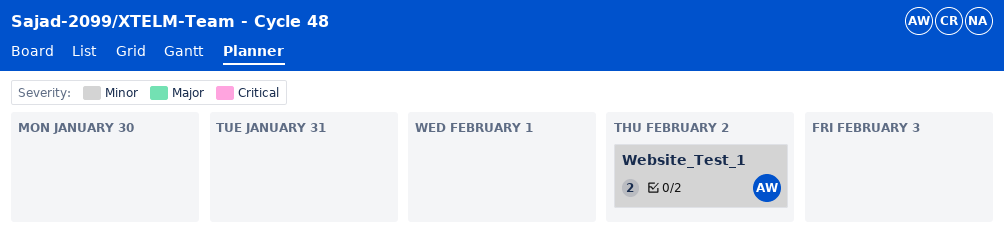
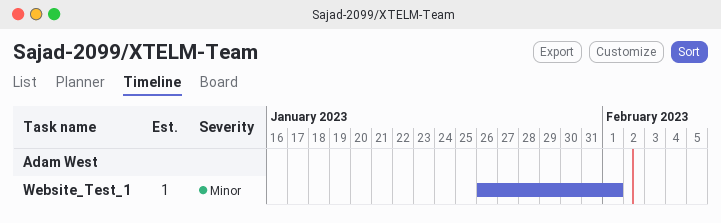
Website_Test_1, estimate: 2 -> 1
Website_Test_1, due: Feb 2 -> Feb 1

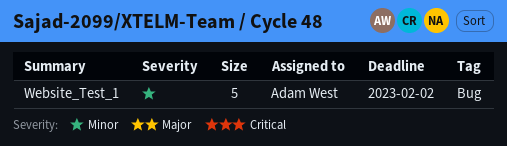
Website_Test_1, estimate: 1 -> 5
Website_Test_1, due: Feb 1 -> Feb 2

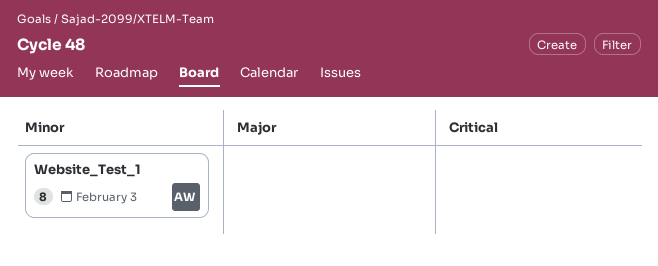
Website_Test_1, estimate: 5 -> 8
Website_Test_1, due: Feb 2 -> Feb 3

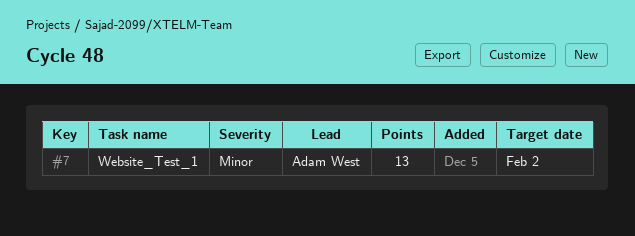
Website_Test_1, estimate: 8 -> 13
Website_Test_1, due: Feb 3 -> Feb 2

